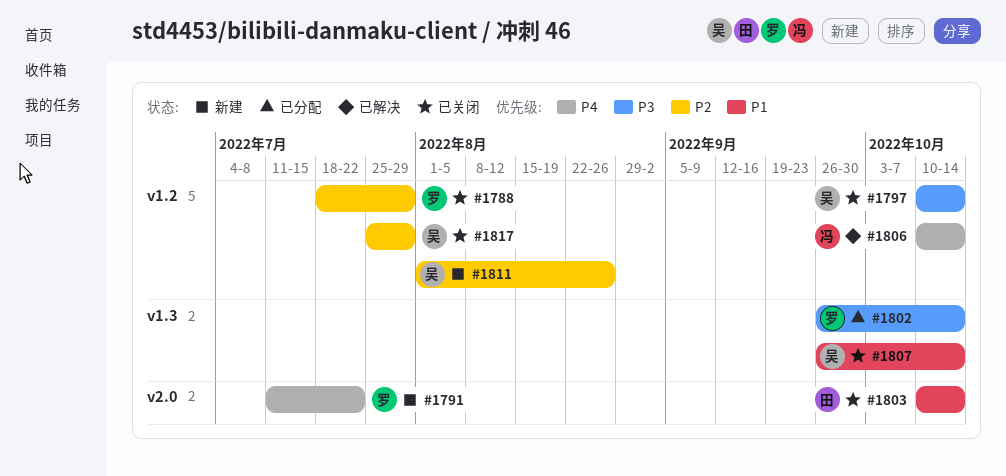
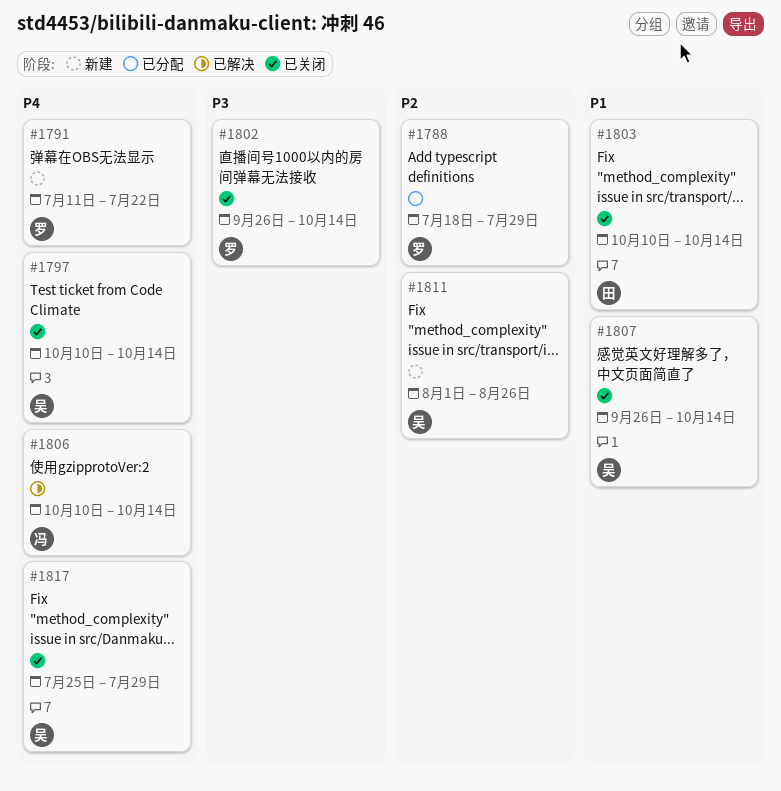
#1788, status: 已关闭 -> 已分配
#1797, priority: P3 -> P4
#1802, status: 已分配 -> 已关闭
#1817, priority: P2 -> P4

